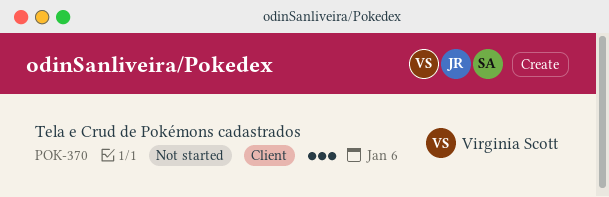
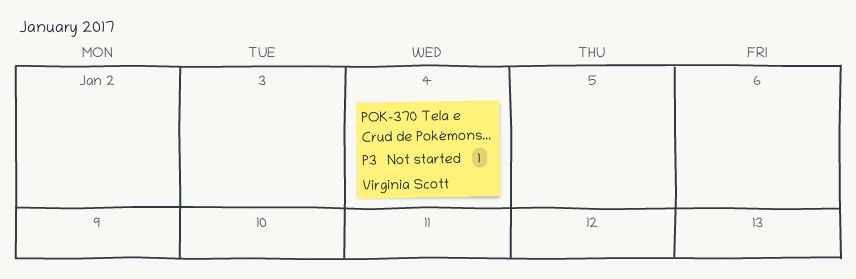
POK-370, estimate: 3 -> 1
POK-370, due: Jan 6 -> Jan 4

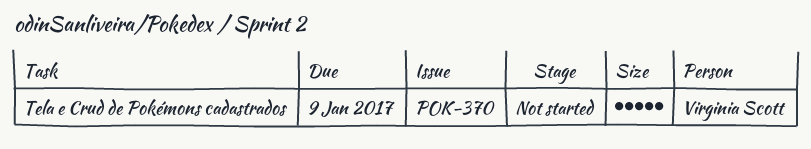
POK-370, estimate: 1 -> 5
POK-370, due: Jan 4 -> Jan 9

